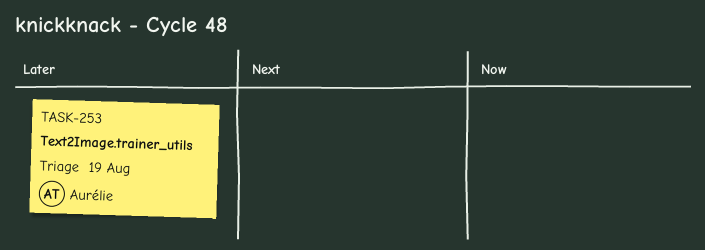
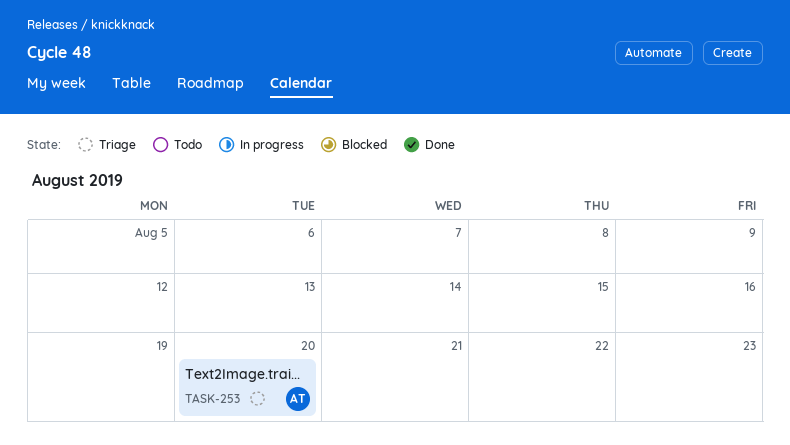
TASK-253, due: Aug 19 -> Aug 20

